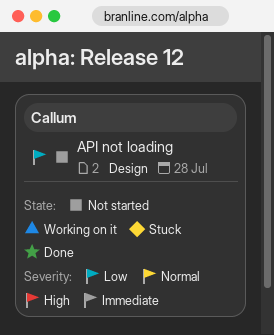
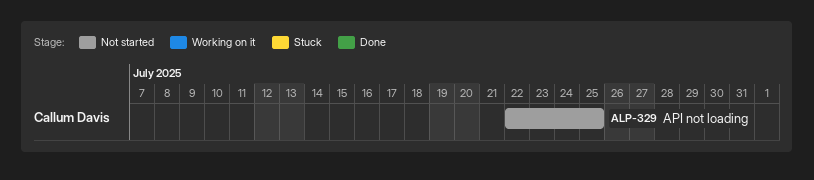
API not loading, due: Jul 28 -> Jul 25

